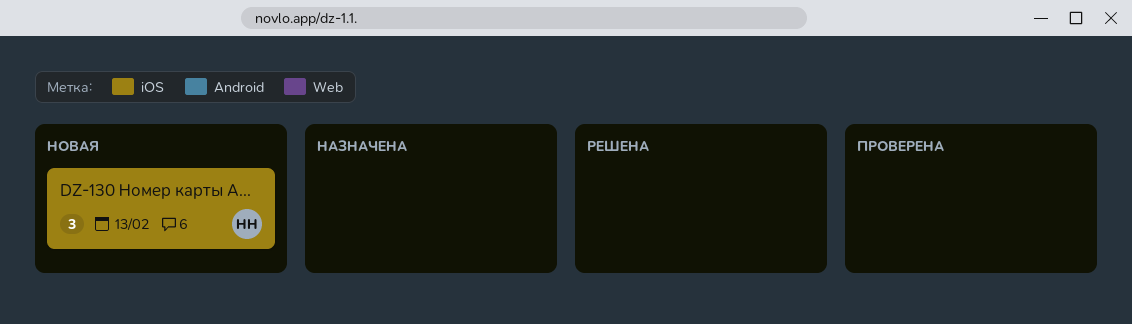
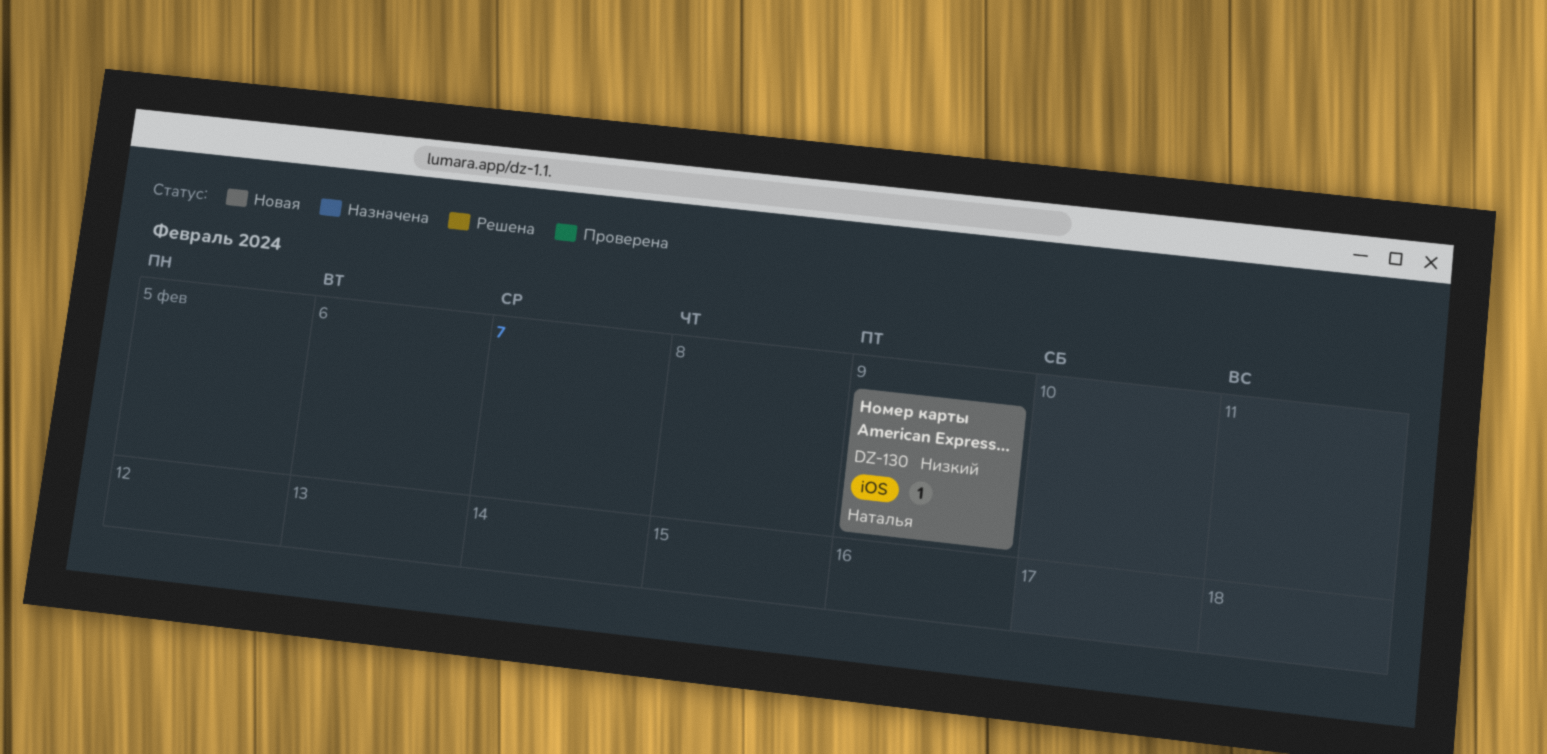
DZ-130, estimate: 3 -> 1
DZ-130, due: Feb 13 -> Feb 9

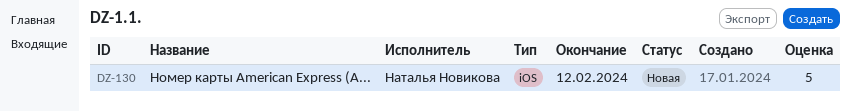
DZ-130, estimate: 1 -> 5
DZ-130, due: Feb 9 -> Feb 12

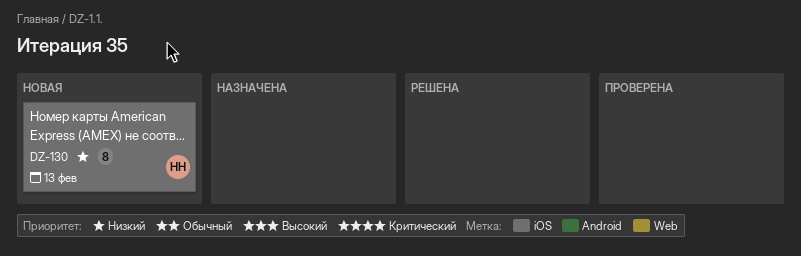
DZ-130, estimate: 5 -> 8
DZ-130, due: Feb 12 -> Feb 13

